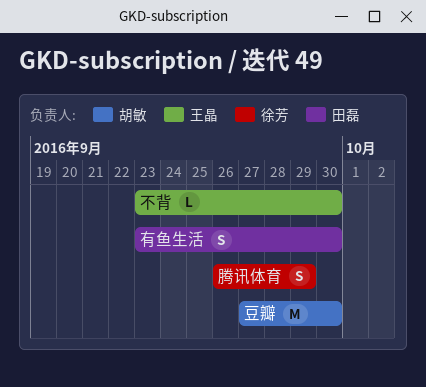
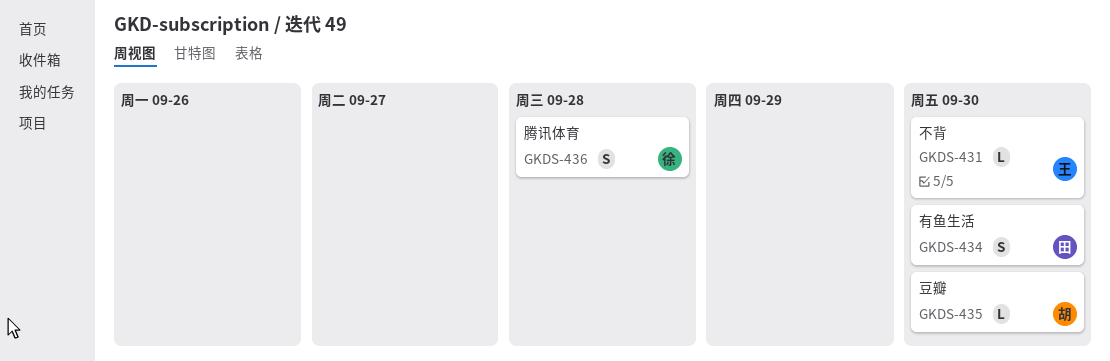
腾讯体育, due: Sep 29 -> Sep 28
豆瓣, estimate: M -> L

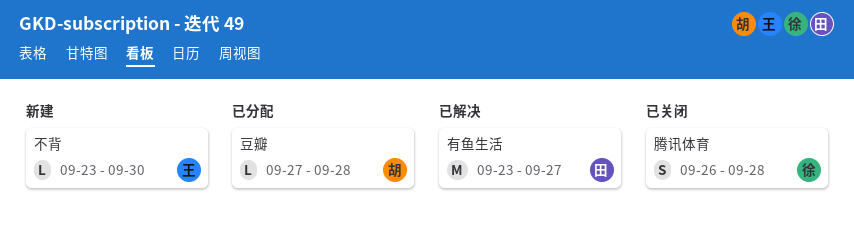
有鱼生活, estimate: S -> M
有鱼生活, due: Sep 30 -> Sep 27
豆瓣, due: Sep 30 -> Sep 28

